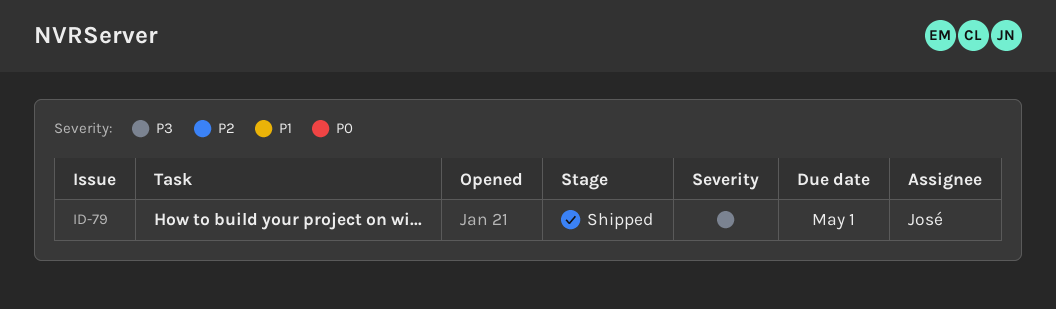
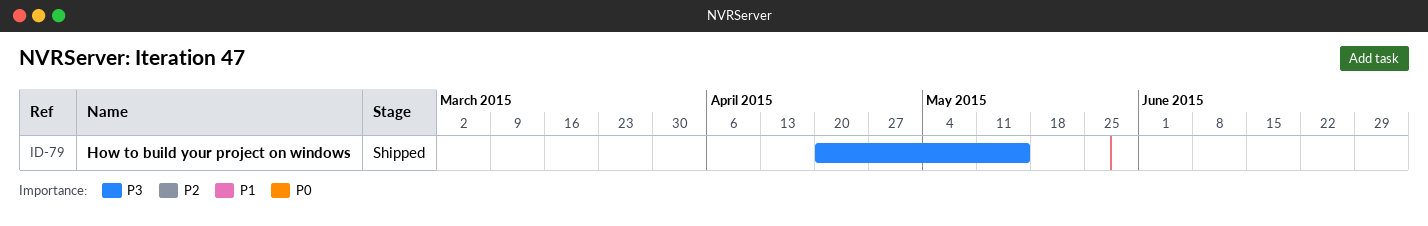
ID-79, due: May 1 -> May 15

